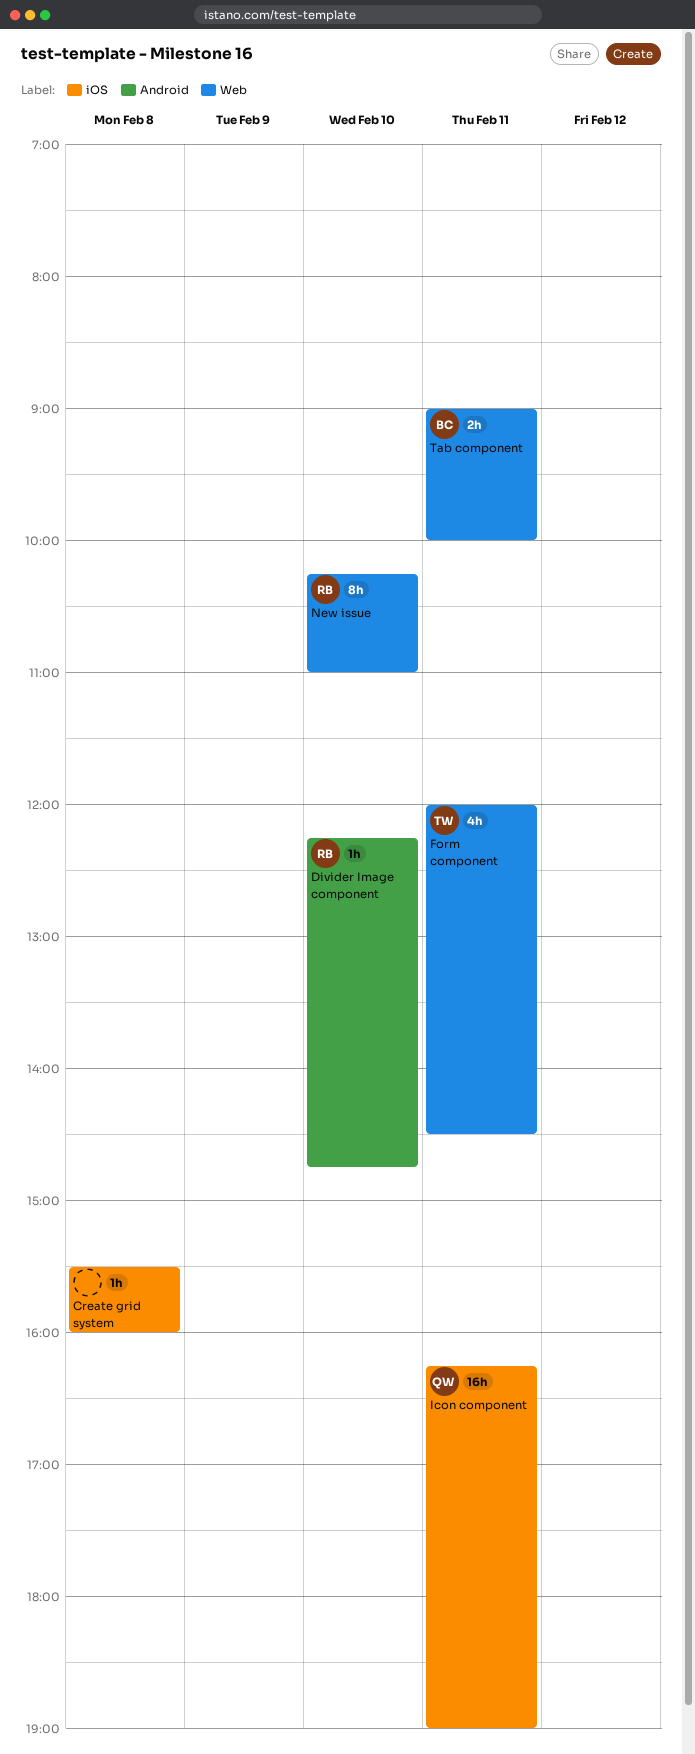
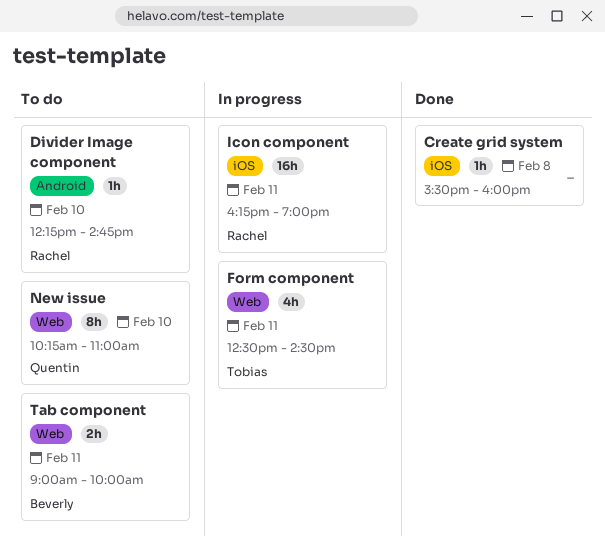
Form component, begins: 12:00 -> 12:30
Icon component, owner: Quentin -> Rachel
New issue, owner: Rachel -> Quentin

